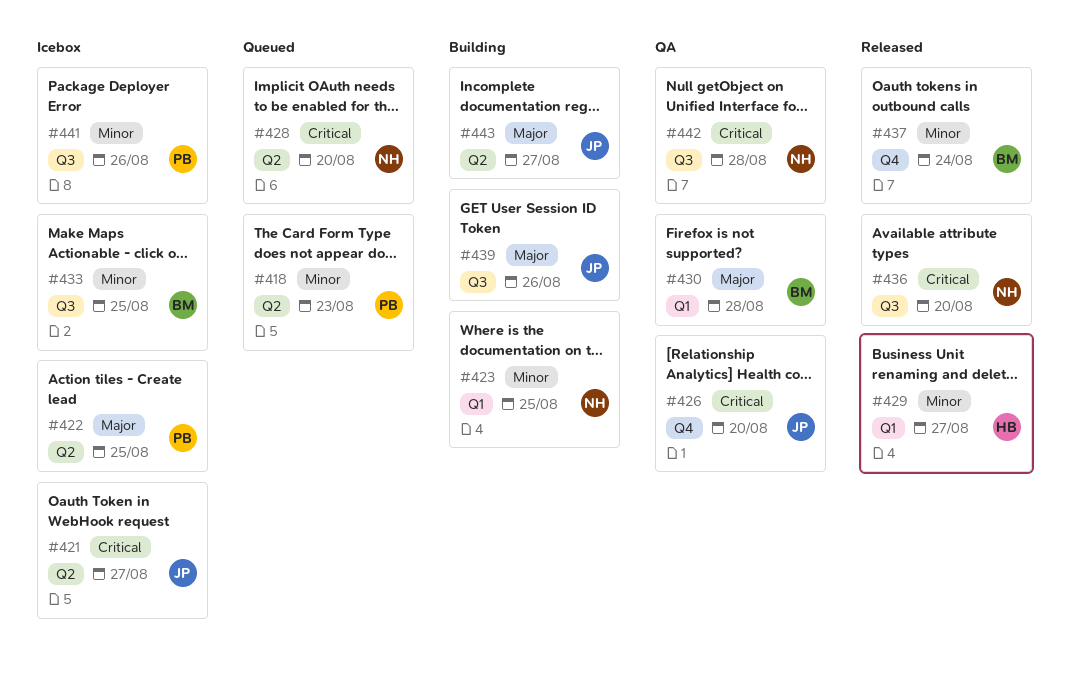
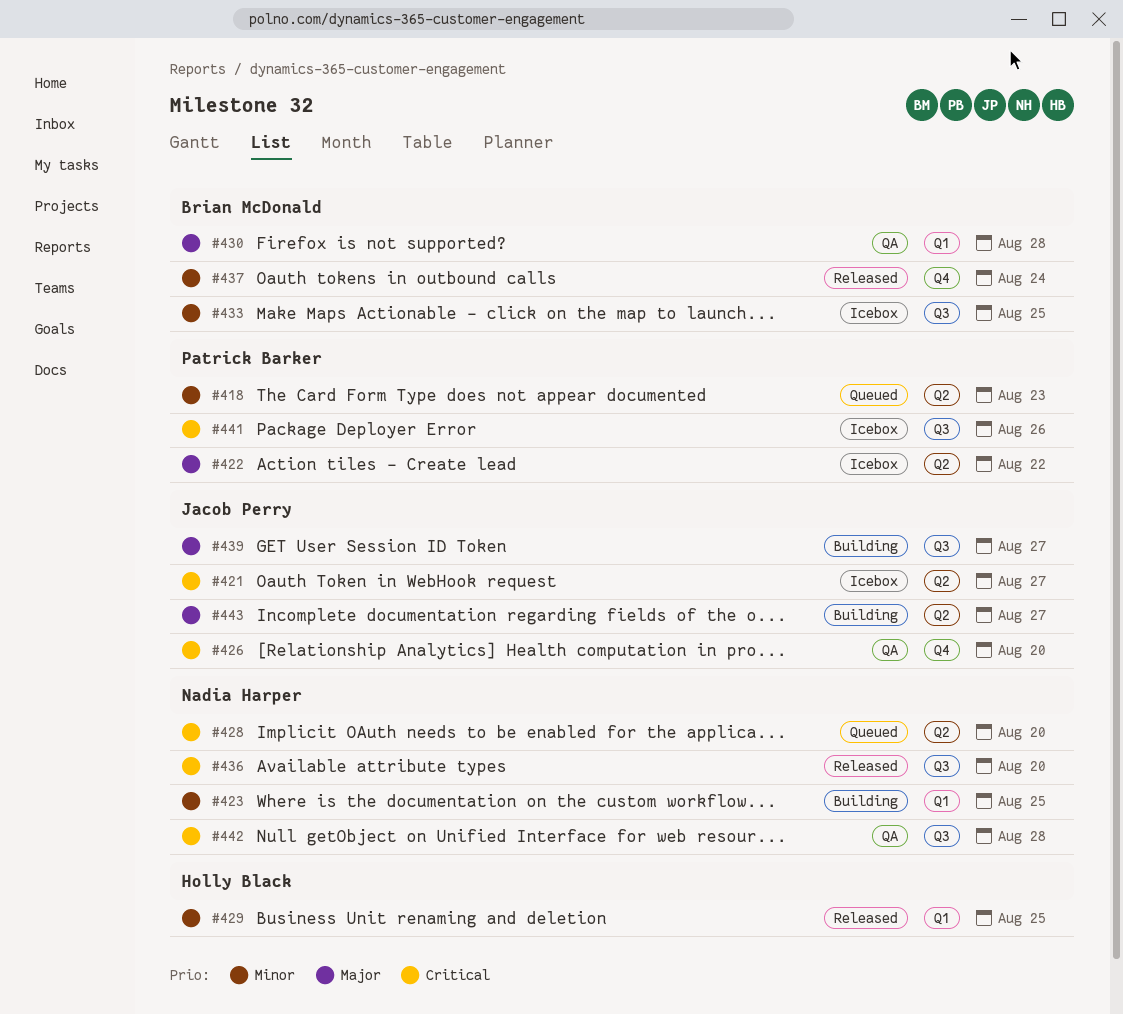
#422, due: Aug 25 -> Aug 22
#429, due: Aug 27 -> Aug 25
#439, due: Aug 26 -> Aug 27
#441, priority: Minor -> Critical

